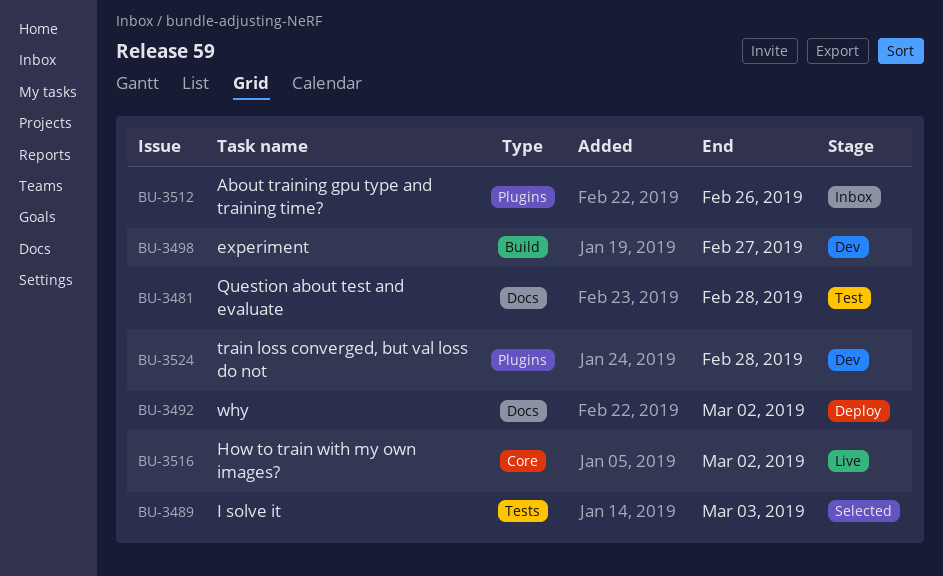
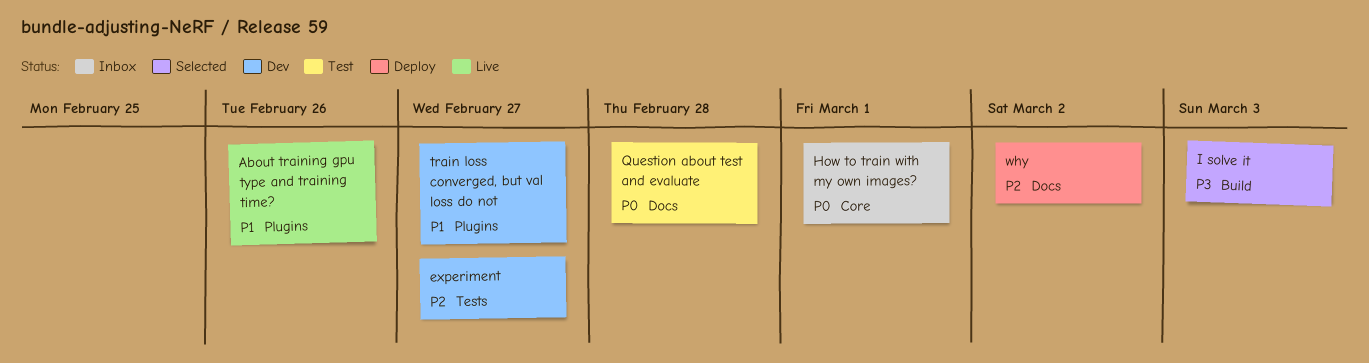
About training gpu type and training time?, status: Inbox -> Live
experiment, label: Build -> Tests
How to train with my own images?, status: Live -> Inbox
How to train with my own images?, due: Mar 2 -> Mar 1
I solve it, label: Tests -> Build
train loss converged, but val loss do not, due: Feb 28 -> Feb 27

